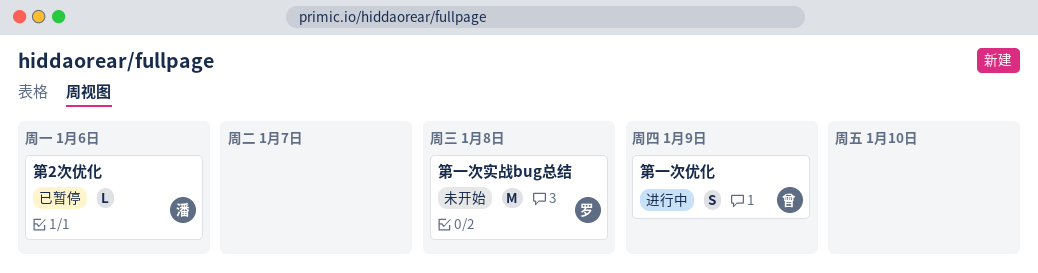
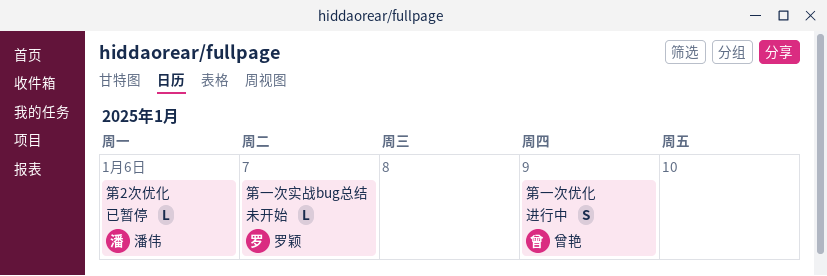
第一次实战bug总结, estimate: M -> L
第一次实战bug总结, due: Jan 8 -> Jan 7

